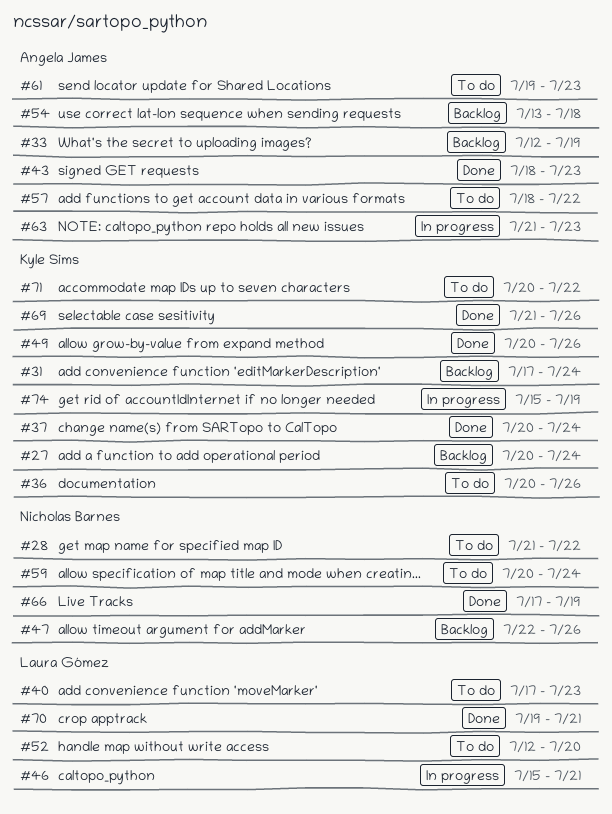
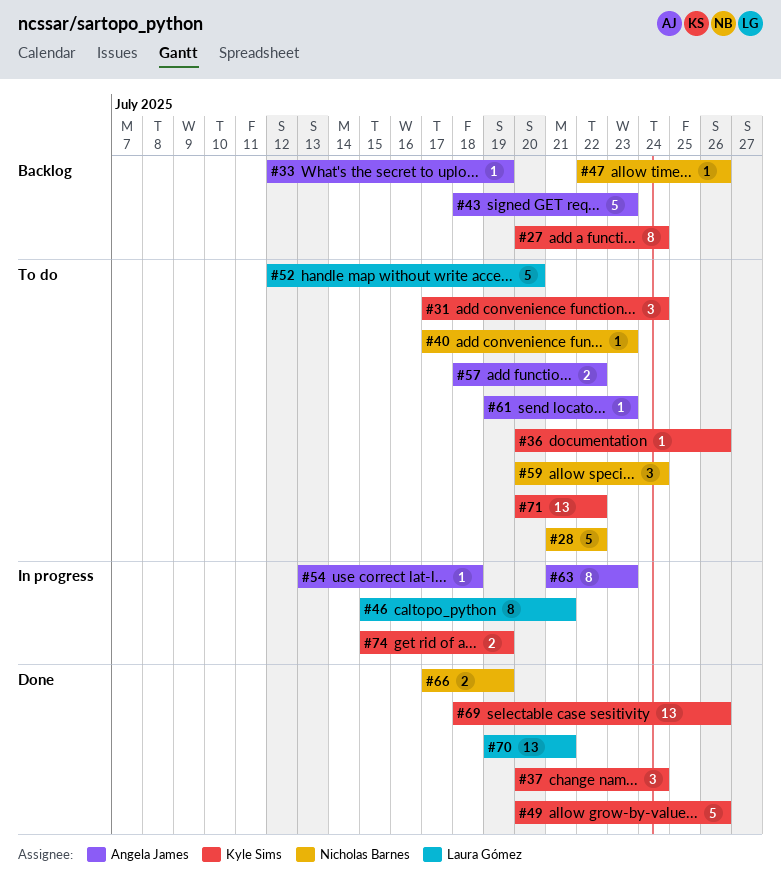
#31, status: Backlog -> To do
#40, owner: Laura Gómez -> Nicholas Barnes
#43, status: Done -> Backlog
#54, status: Backlog -> In progress
#69, start: Jul 21 -> Jul 18

